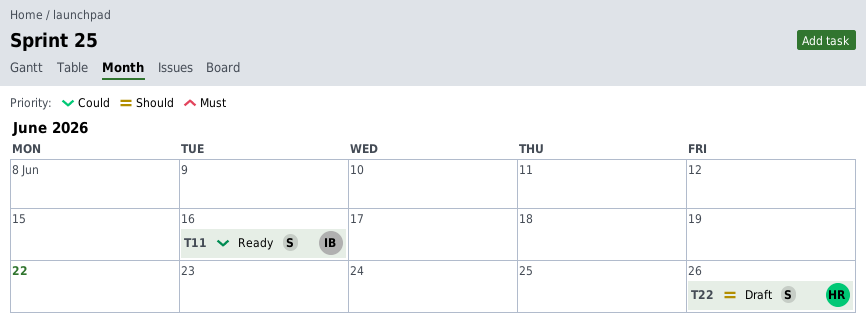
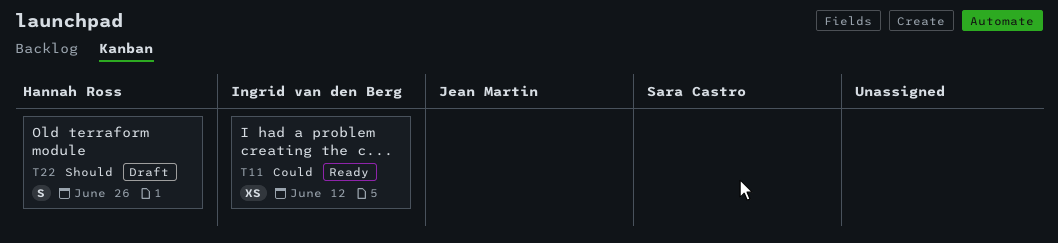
T11, estimate: S -> XS
T11, due: Jun 16 -> Jun 12

